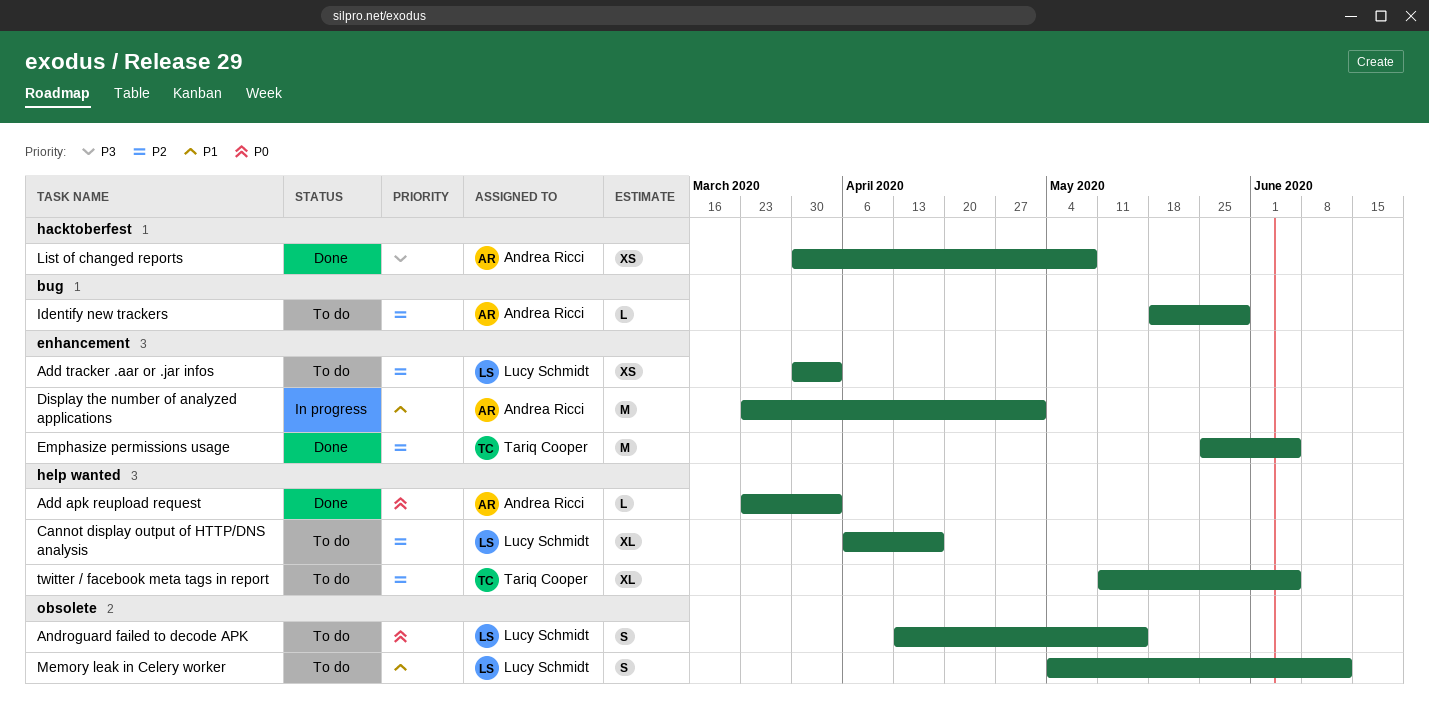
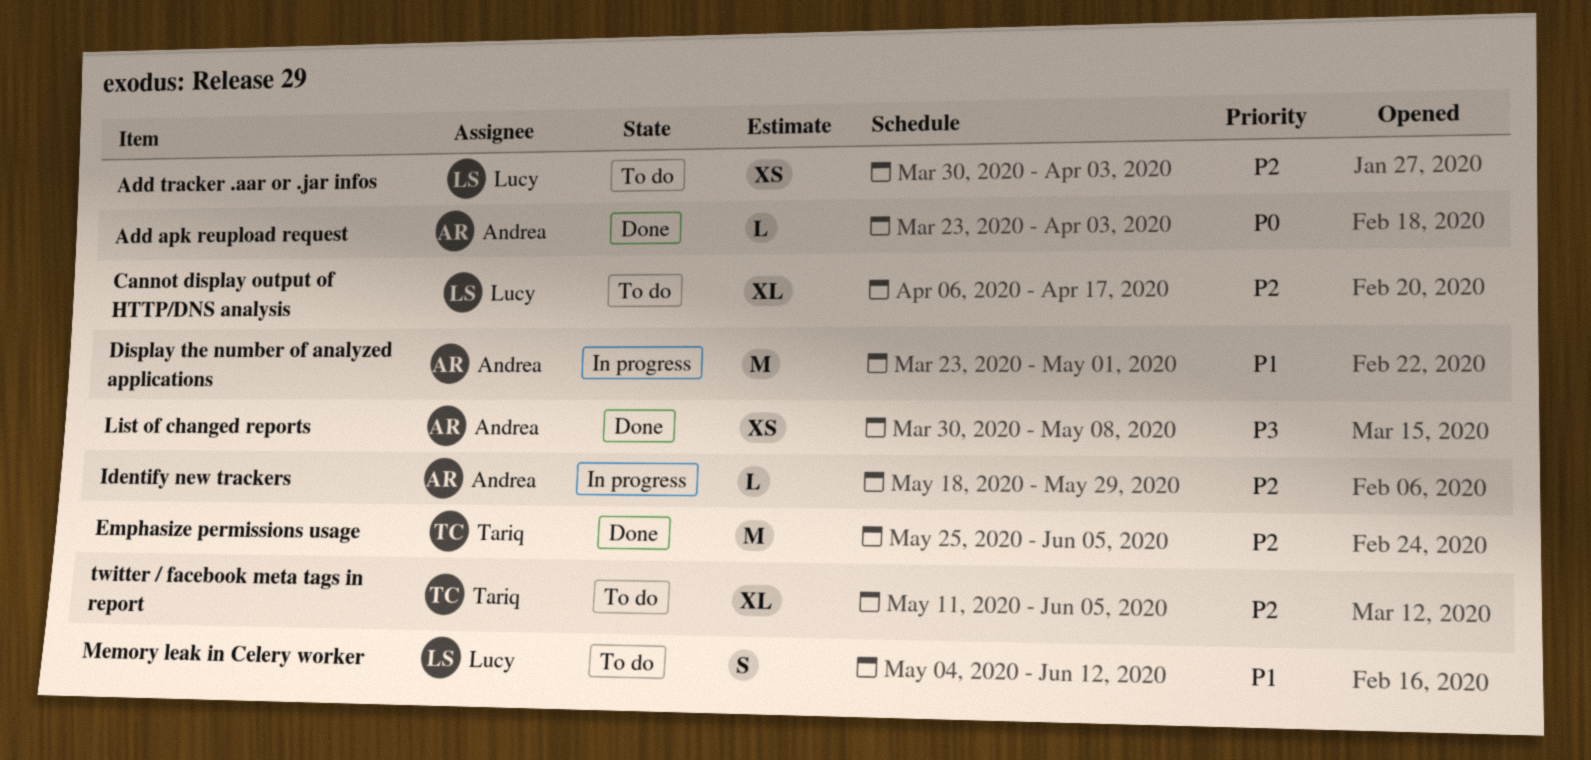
Androguard failed to decode APK: present -> none
Identify new trackers, status: To do -> In progress

